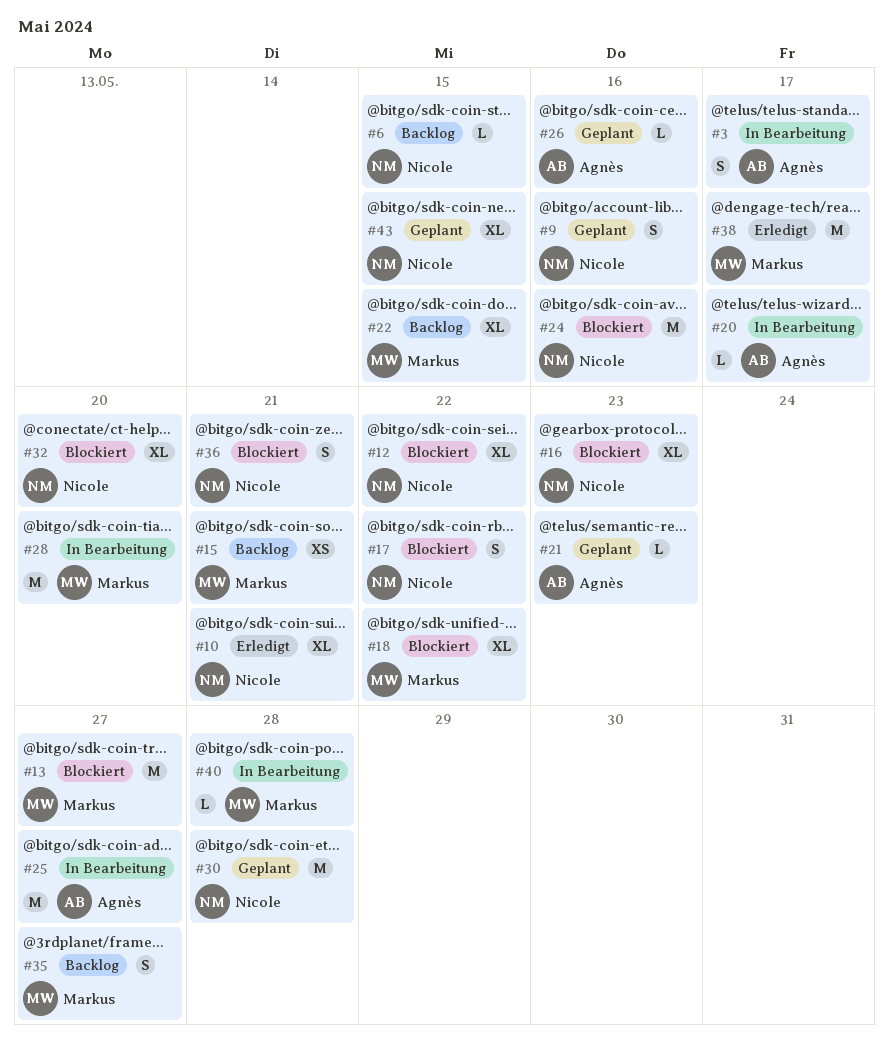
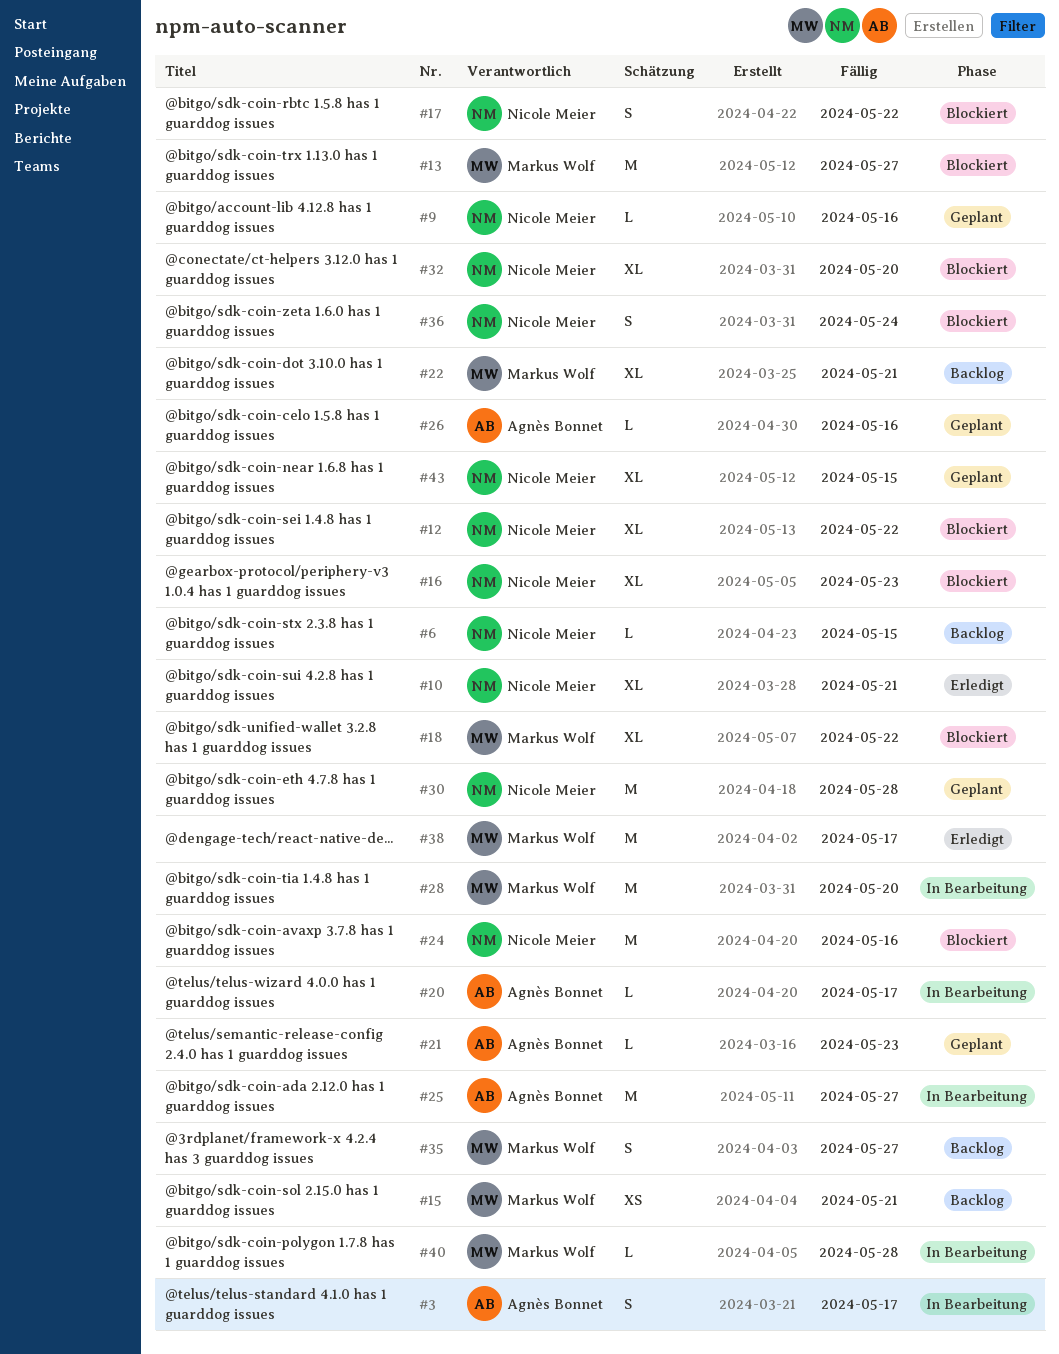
#9, estimate: S -> L
#22, due: May 15 -> May 21
#36, due: May 21 -> May 24

